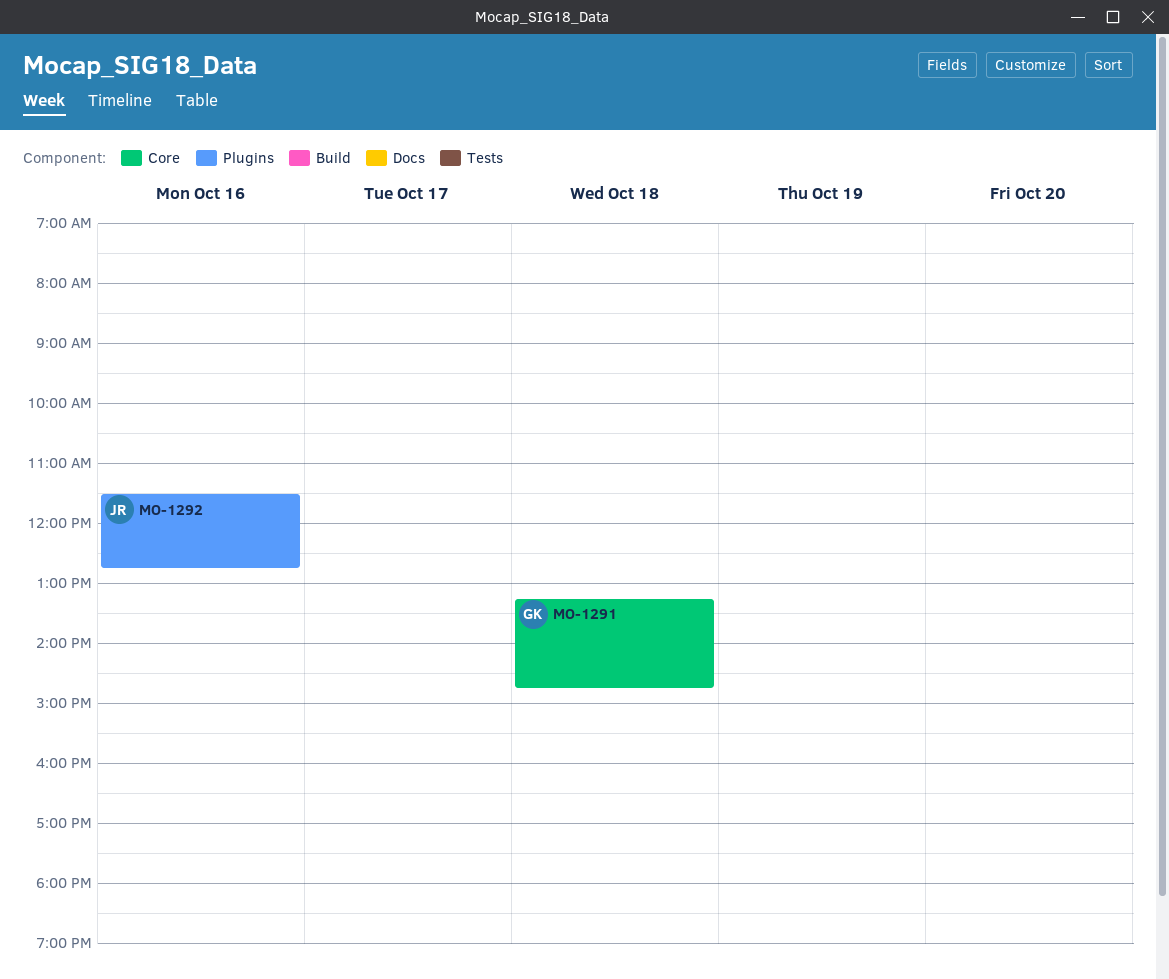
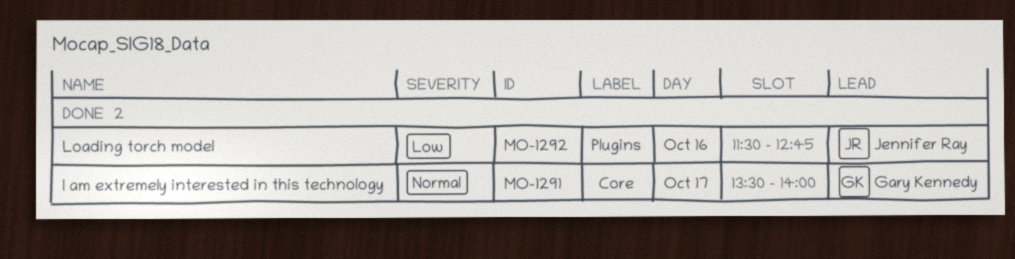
MO-1291, day: Oct 18 -> Oct 17
MO-1291, begins: 13:15 -> 13:30
MO-1291, ends: 14:45 -> 14:00

